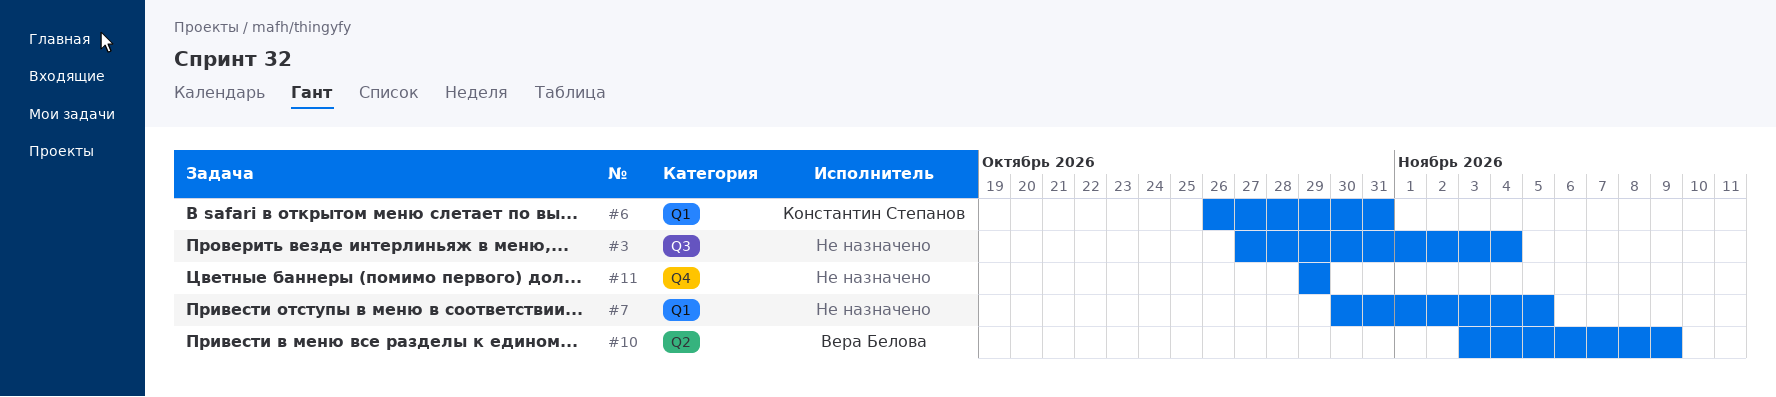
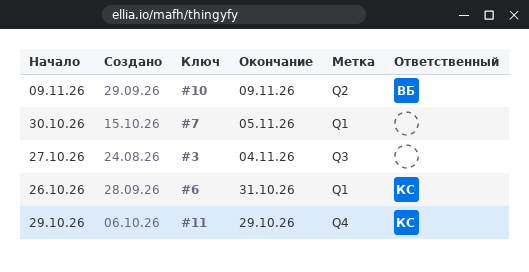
#10, start: Nov 3 -> Nov 9
#11, owner: none -> Константин Степанов

